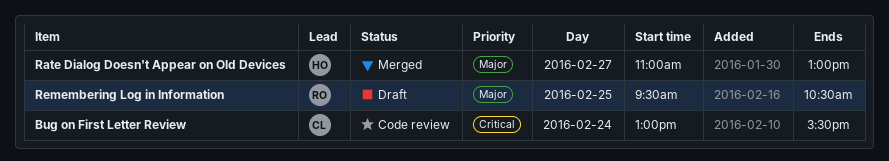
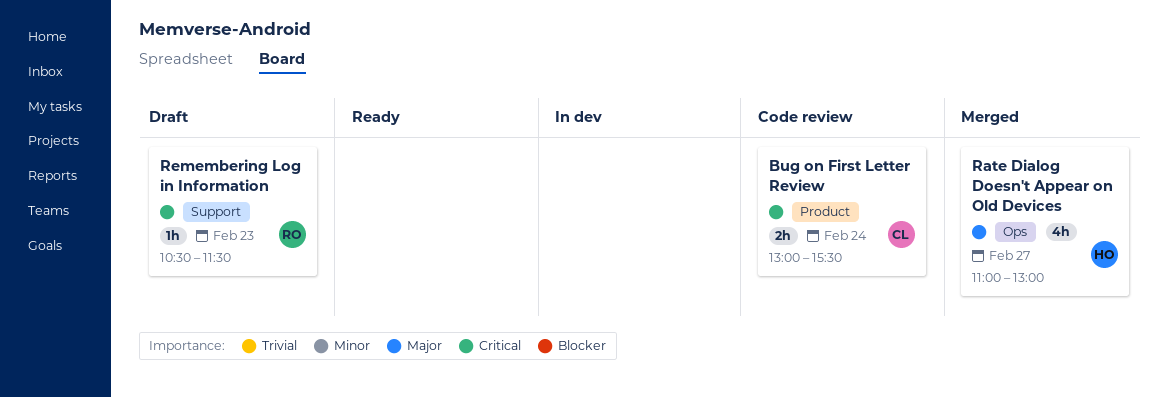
Remembering Log in Information, priority: Major -> Critical
Remembering Log in Information, day: Feb 25 -> Feb 23
Remembering Log in Information, begins: 09:30 -> 10:30
Remembering Log in Information, ends: 10:30 -> 11:30

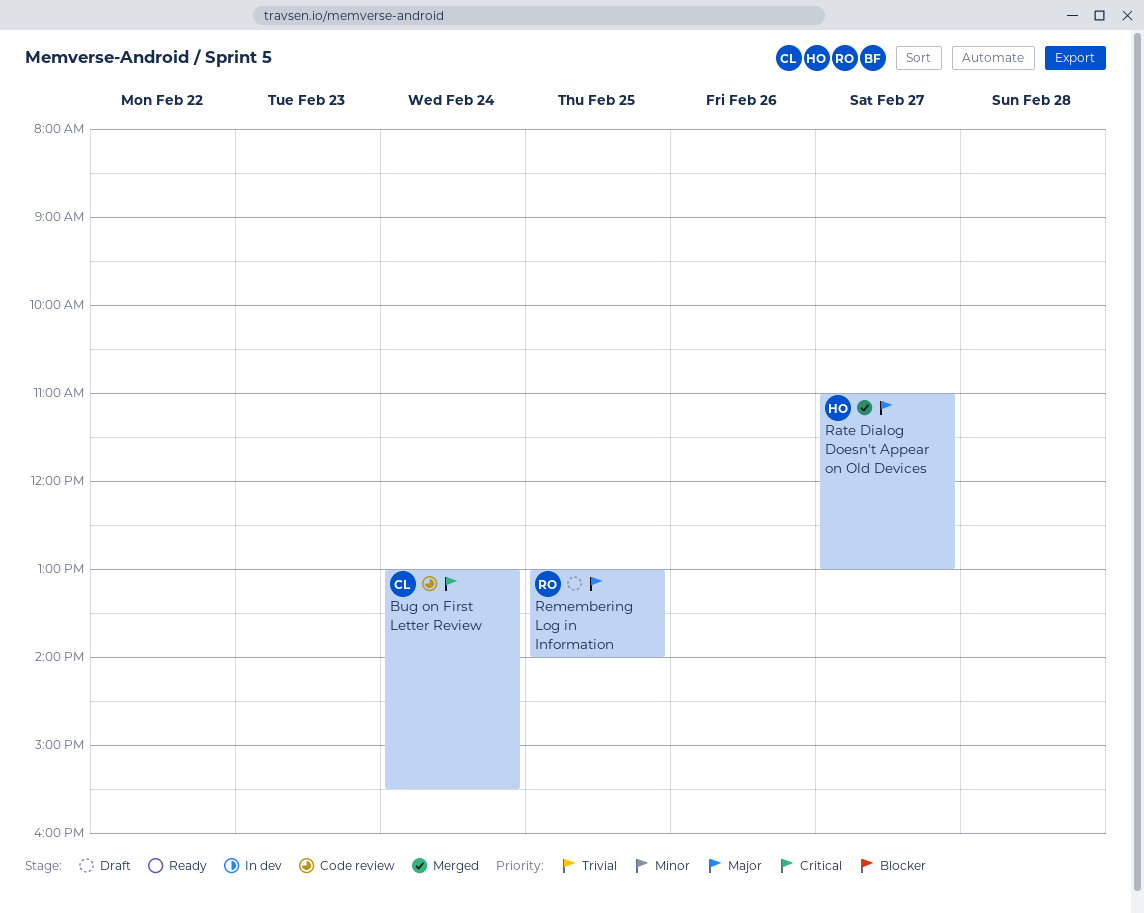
Remembering Log in Information, priority: Critical -> Major
Remembering Log in Information, day: Feb 23 -> Feb 25
Remembering Log in Information, begins: 10:30 -> 13:00
Remembering Log in Information, ends: 11:30 -> 14:00

